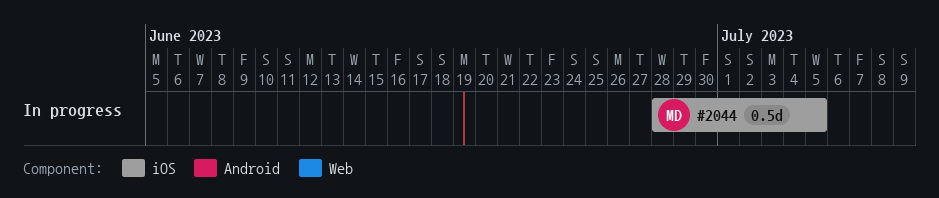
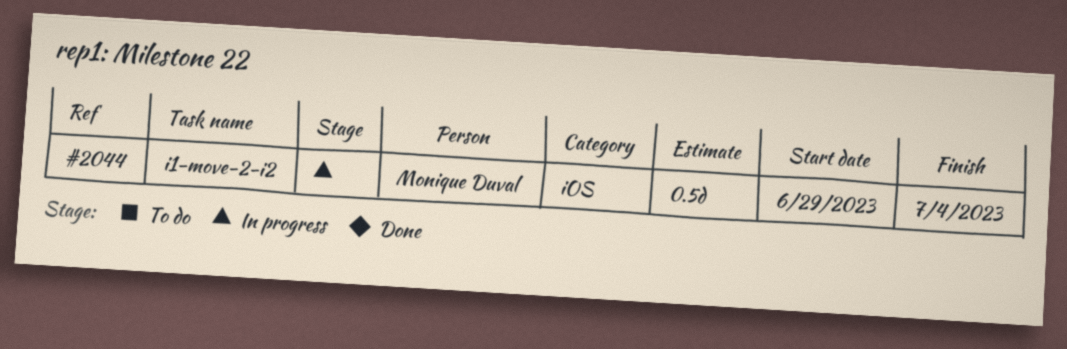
#2044, start: Jun 28 -> Jun 29
#2044, due: Jul 5 -> Jul 4

